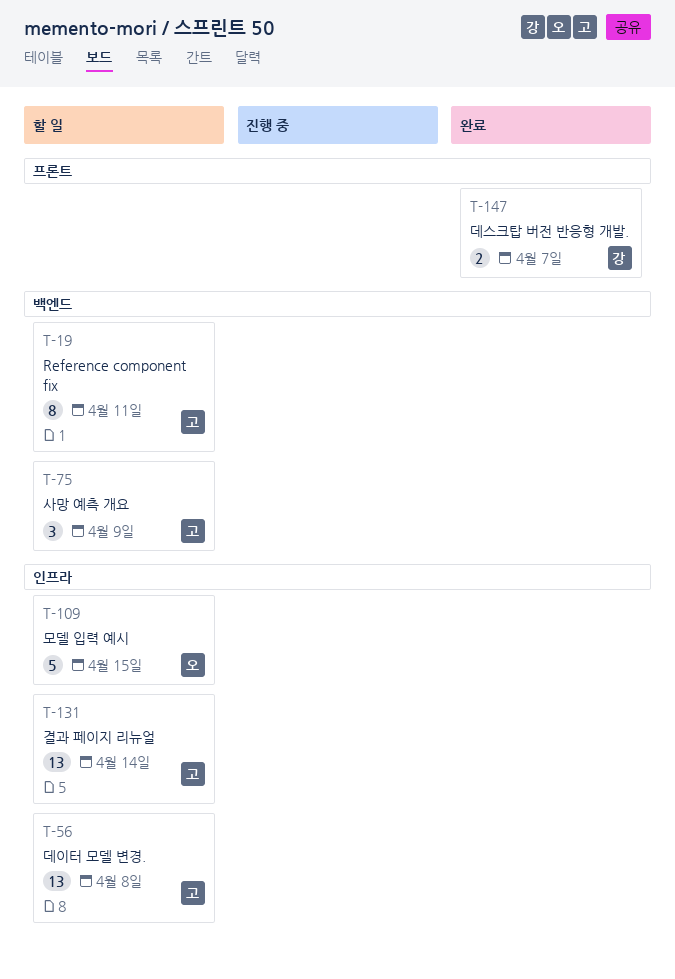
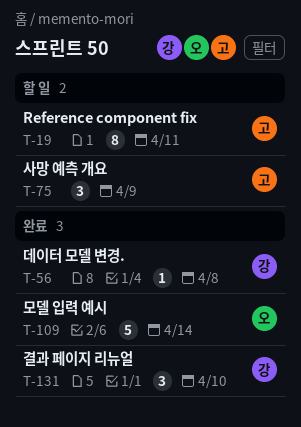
T-56, status: 할 일 -> 완료
T-56, owner: 고 -> 강
T-56, estimate: 13 -> 1
T-109, status: 할 일 -> 완료
T-109, due: Apr 15 -> Apr 14
T-131, status: 할 일 -> 완료
T-131, owner: 고 -> 강
T-131, estimate: 13 -> 3
T-131, due: Apr 14 -> Apr 10
T-147: present -> none

